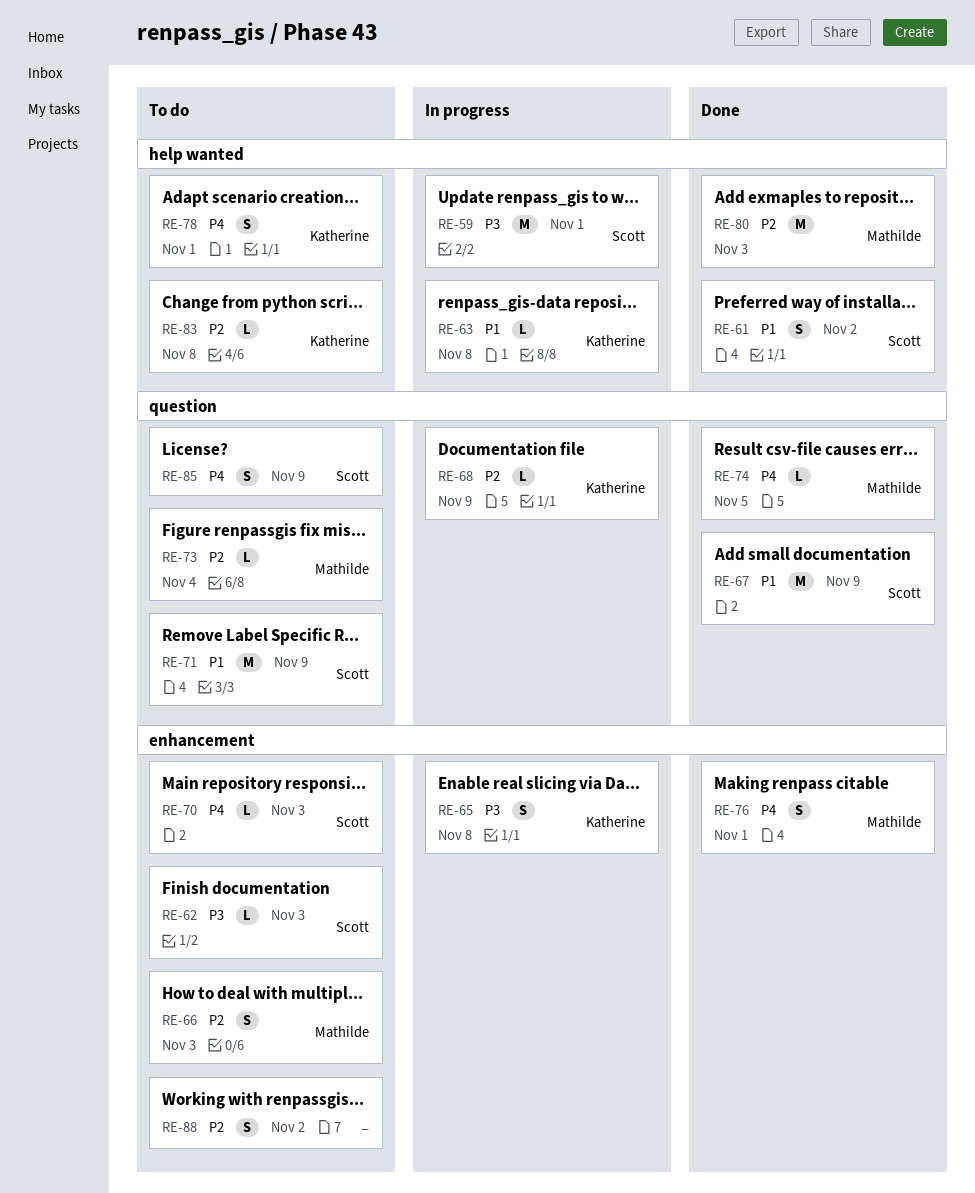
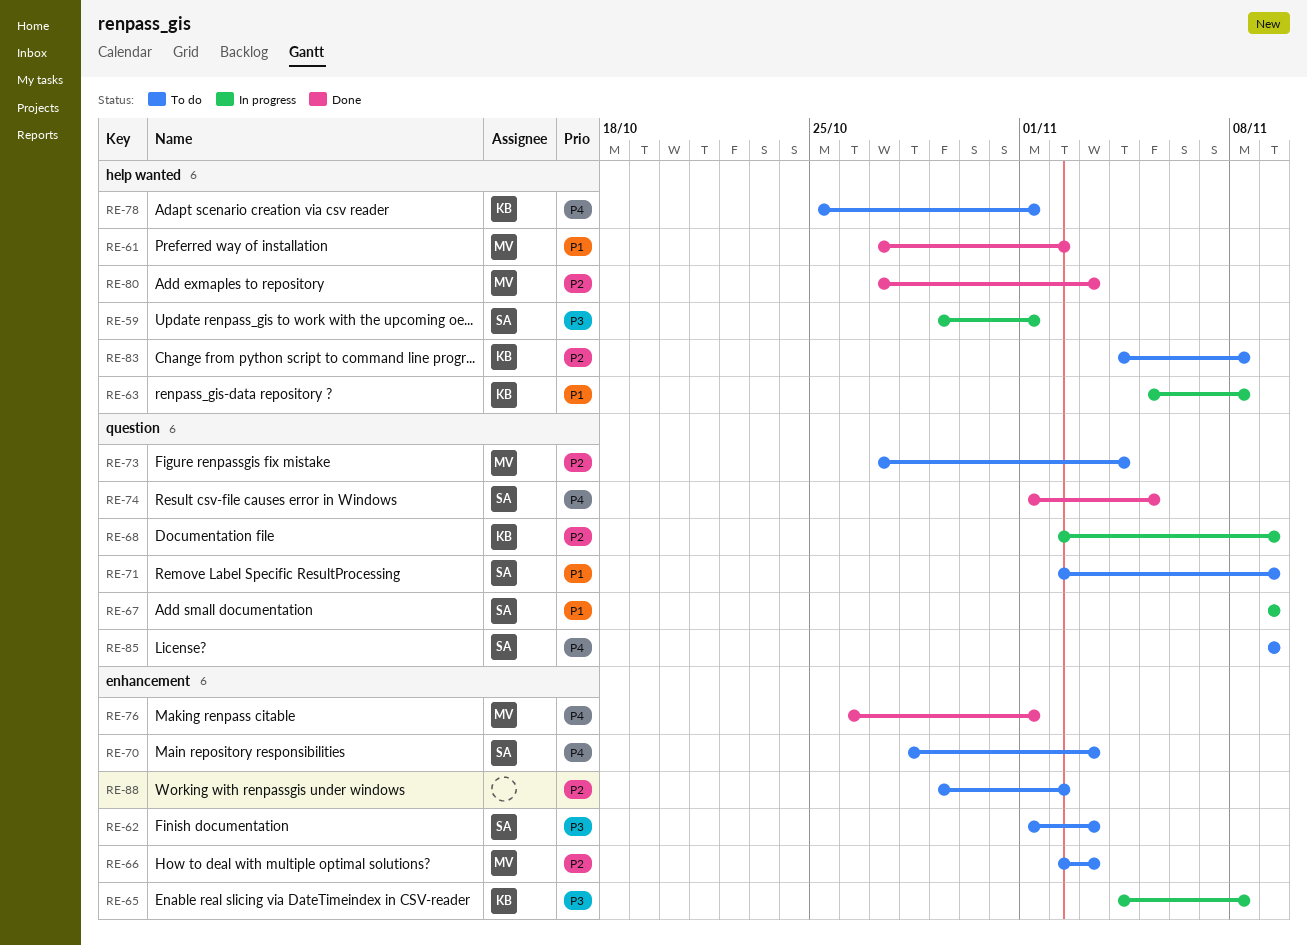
RE-61, owner: Scott -> Mathilde
RE-67, status: Done -> In progress
RE-74, owner: Mathilde -> Scott

